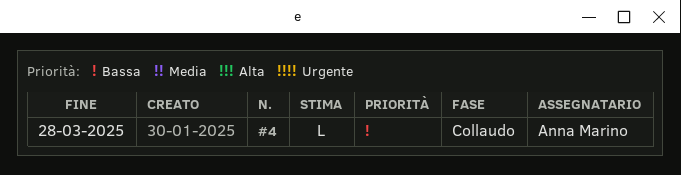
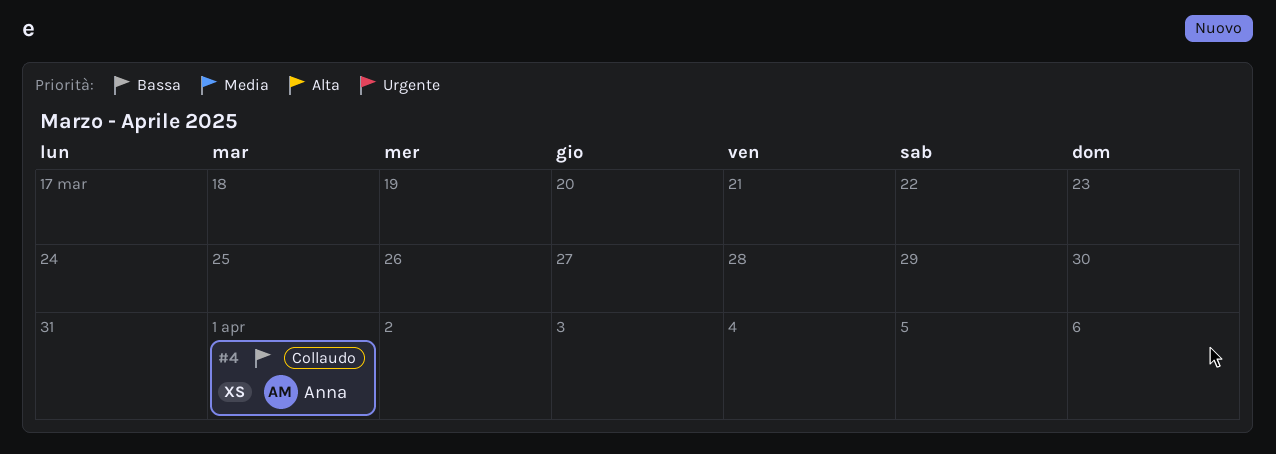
#4, estimate: L -> XS
#4, due: Mar 28 -> Apr 1

